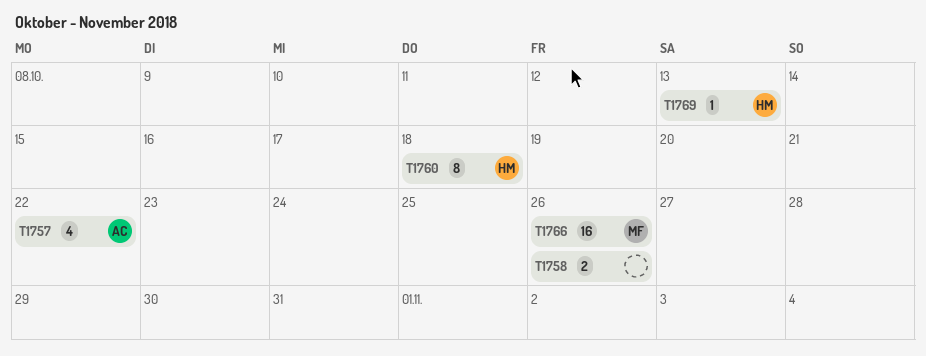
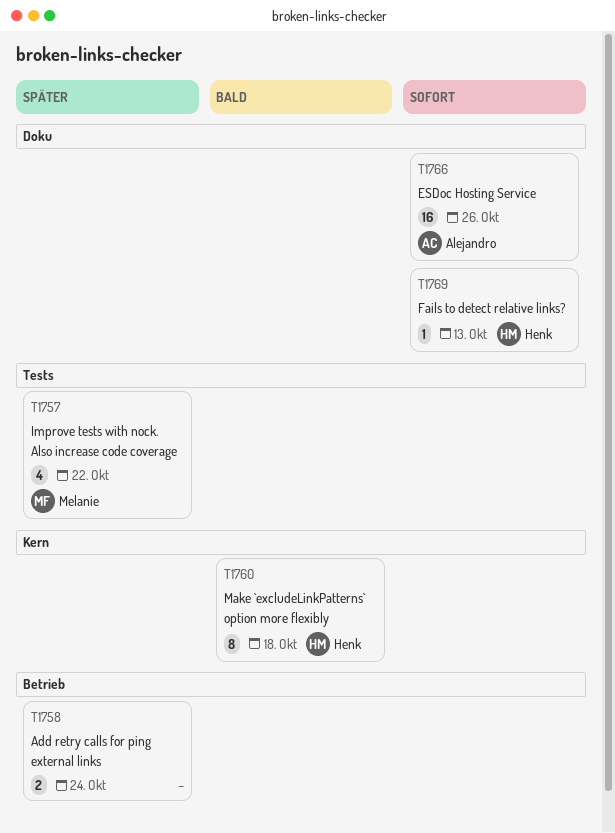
T1757, owner: Alejandro -> Melanie
T1758, due: Oct 26 -> Oct 24
T1766, owner: Melanie -> Alejandro

